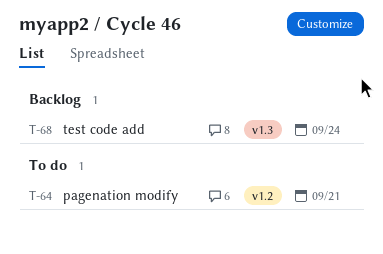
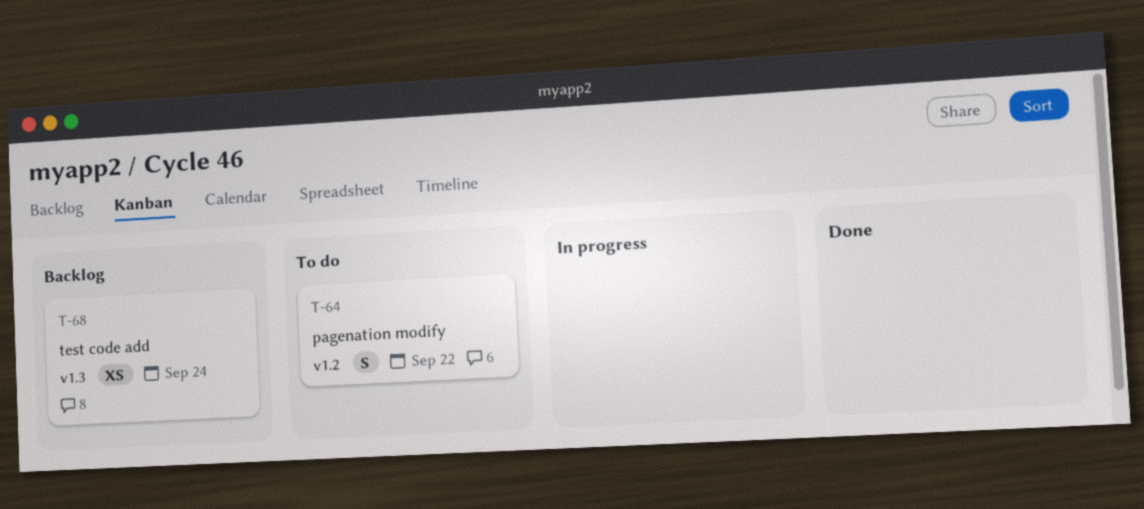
T-64, due: Sep 21 -> Sep 22

